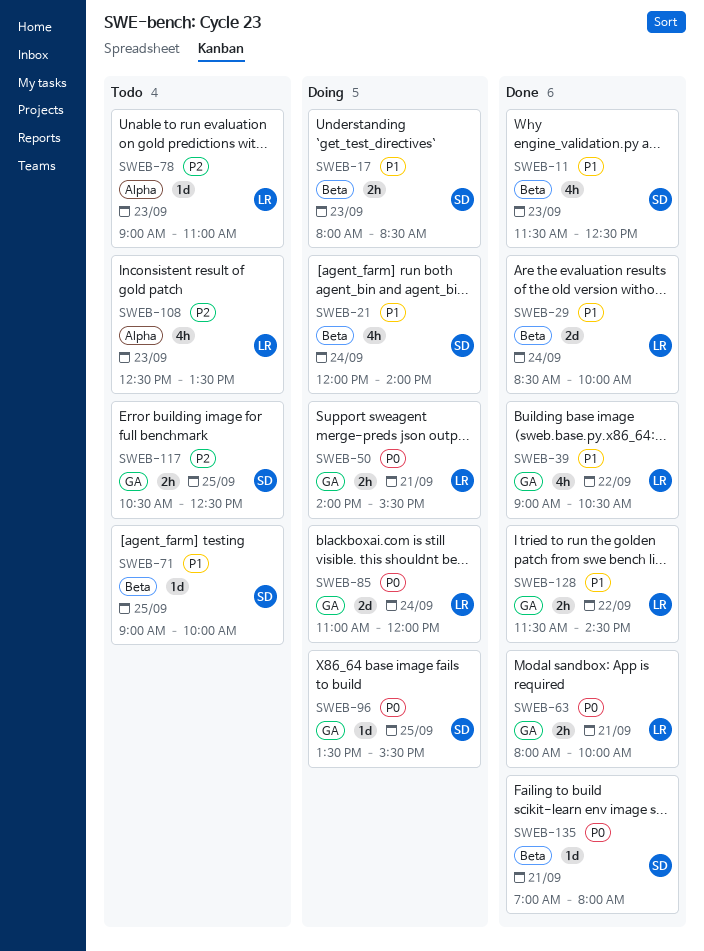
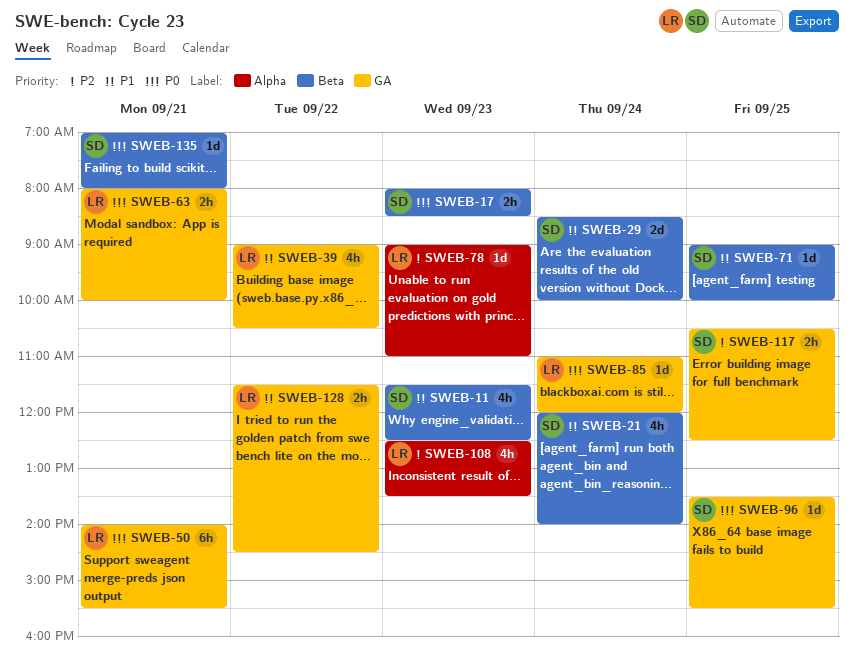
SWEB-17, priority: P1 -> P0
SWEB-29, owner: LR -> SD
SWEB-50, estimate: 2h -> 6h
SWEB-85, estimate: 2d -> 1d

